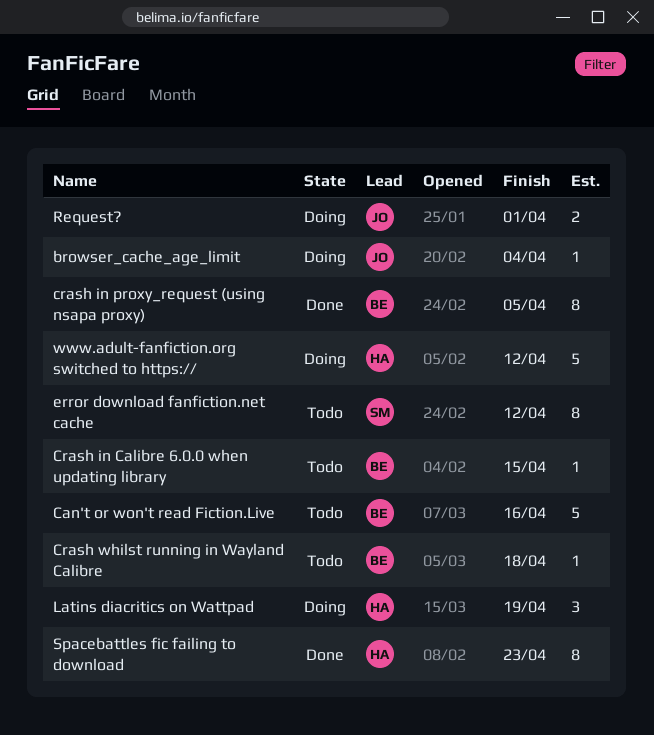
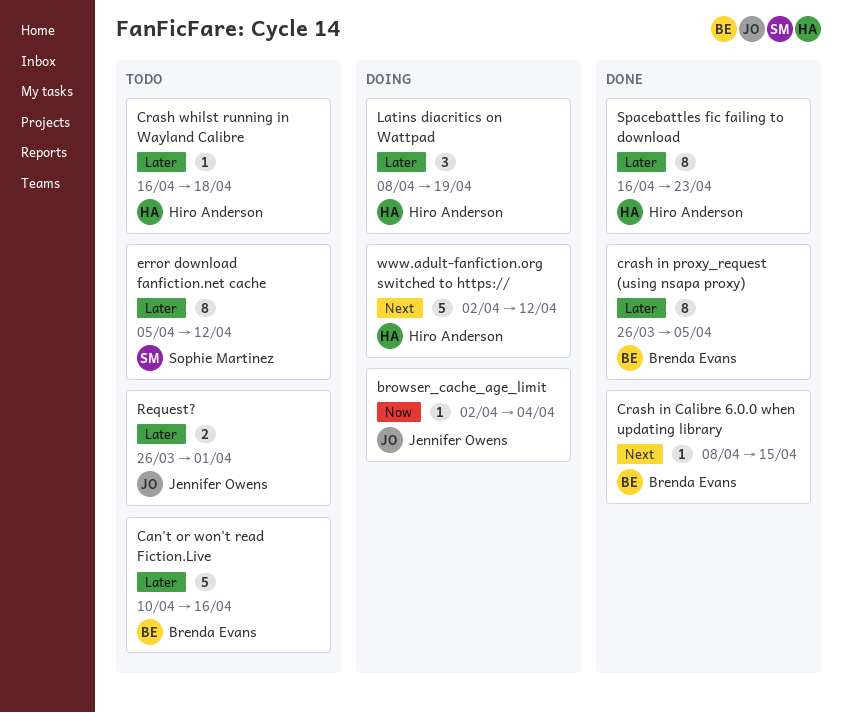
Crash in Calibre 6.0.0 when updating library, status: Todo -> Done
Crash whilst running in Wayland Calibre, owner: Brenda Evans -> Hiro Anderson
Request?, status: Doing -> Todo

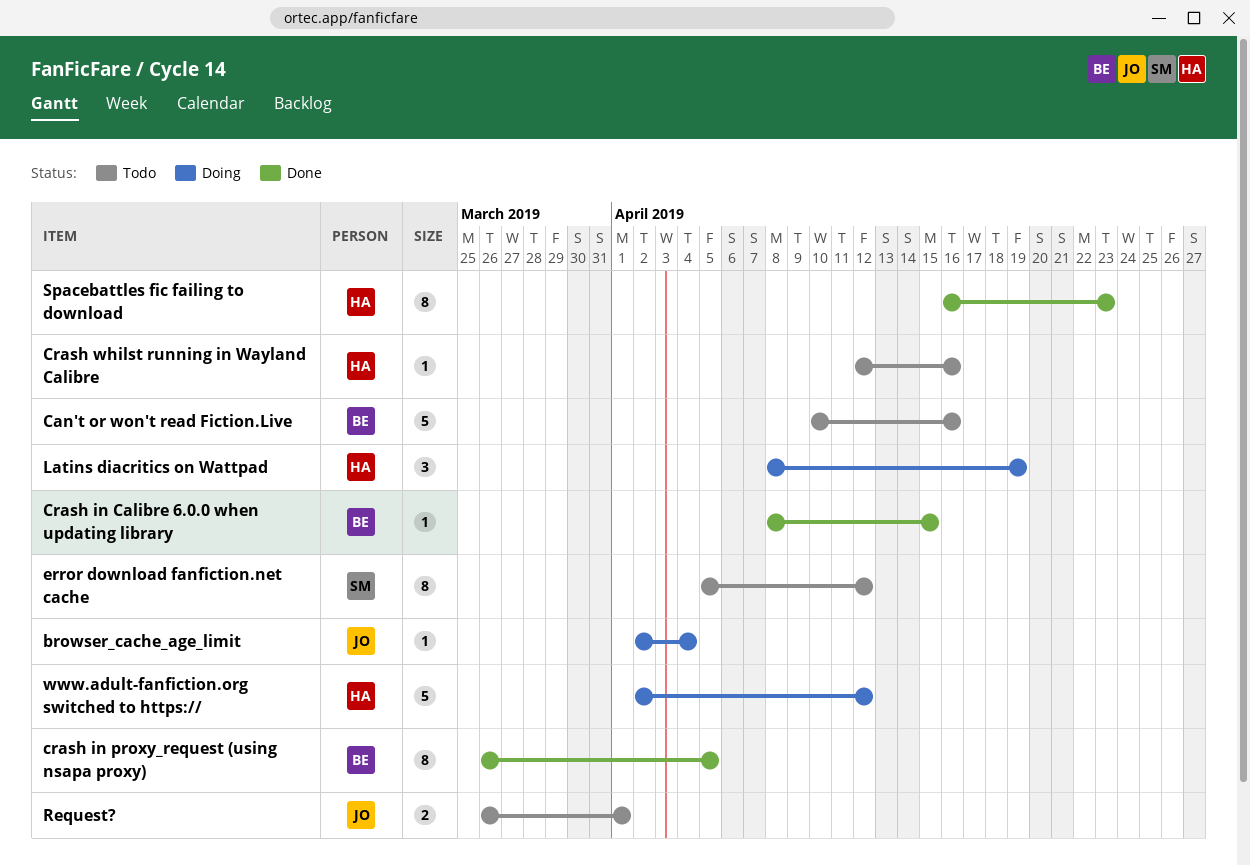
Crash whilst running in Wayland Calibre, start: Apr 16 -> Apr 12
Crash whilst running in Wayland Calibre, due: Apr 18 -> Apr 16

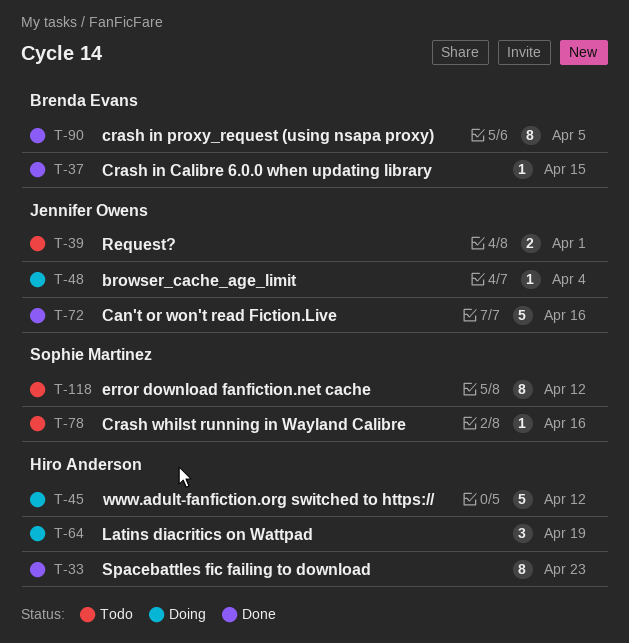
Can't or won't read Fiction.Live, status: Todo -> Done
Can't or won't read Fiction.Live, owner: Brenda Evans -> Jennifer Owens
Crash whilst running in Wayland Calibre, owner: Hiro Anderson -> Sophie Martinez

